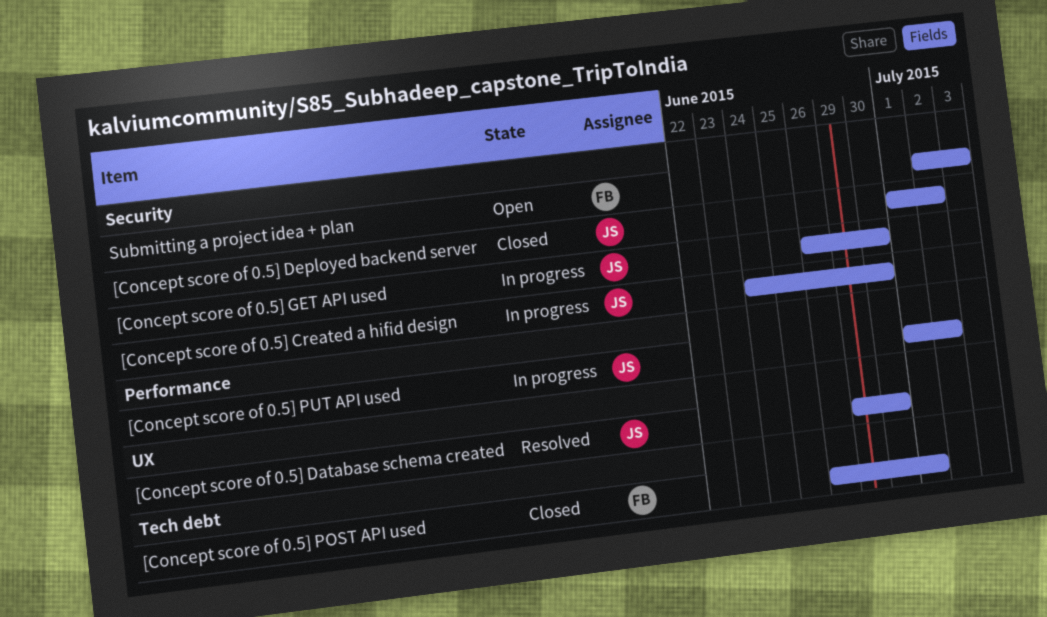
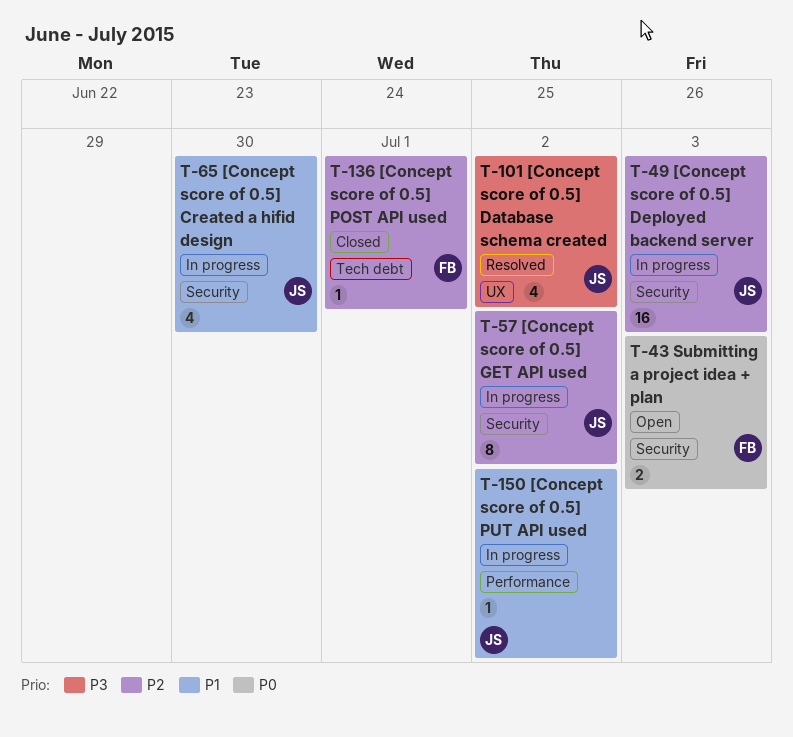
[Concept score of 0.5] Database schema created, due: Jun 30 -> Jul 2
[Concept score of 0.5] Deployed backend server, status: Closed -> In progress
[Concept score of 0.5] Deployed backend server, due: Jul 2 -> Jul 3
[Concept score of 0.5] GET API used, due: Jun 30 -> Jul 2

